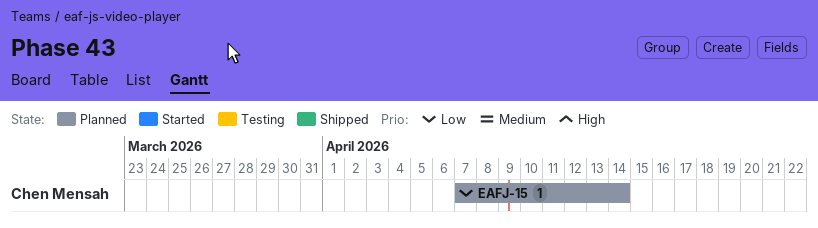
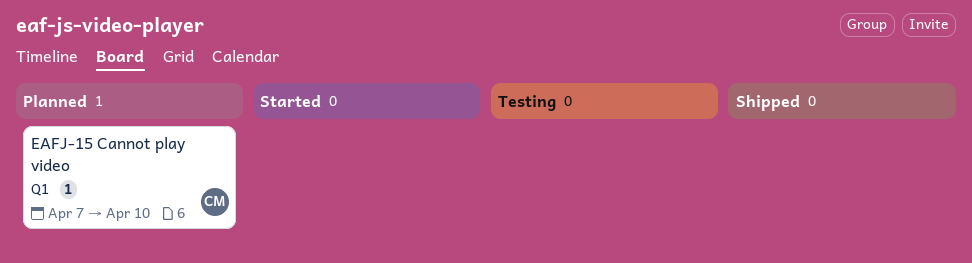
EAFJ-15, due: Apr 14 -> Apr 10

